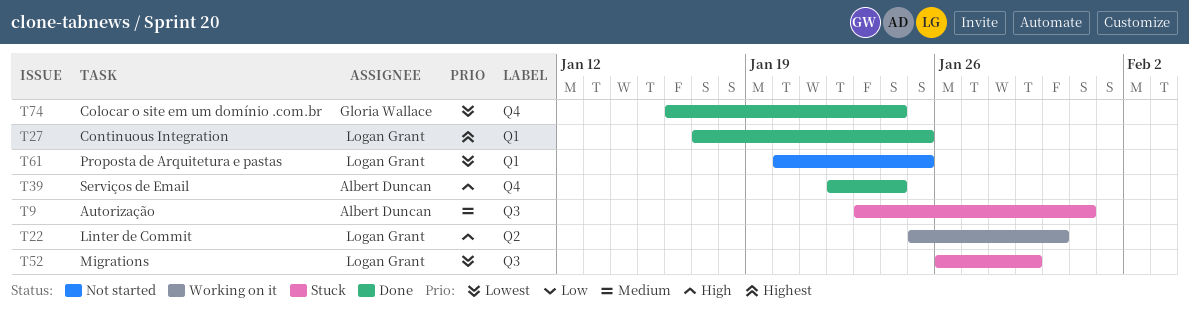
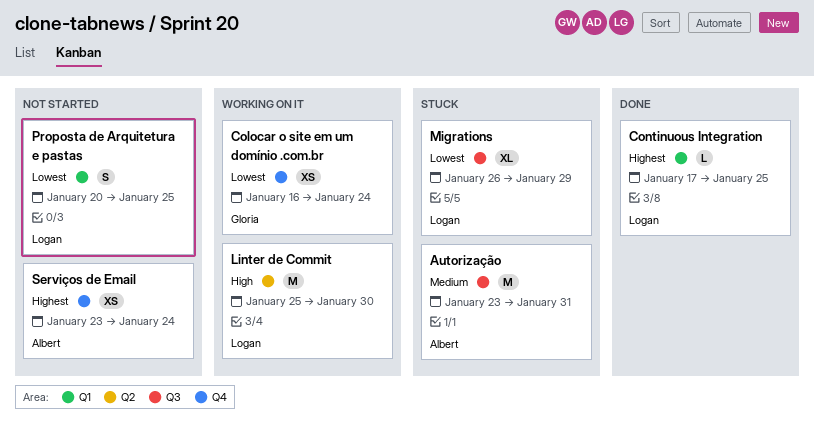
Colocar o site em um domínio .com.br, status: Done -> Working on it
Serviços de Email, status: Done -> Not started
Serviços de Email, priority: High -> Highest
Serviços de Email, start: Jan 22 -> Jan 23

